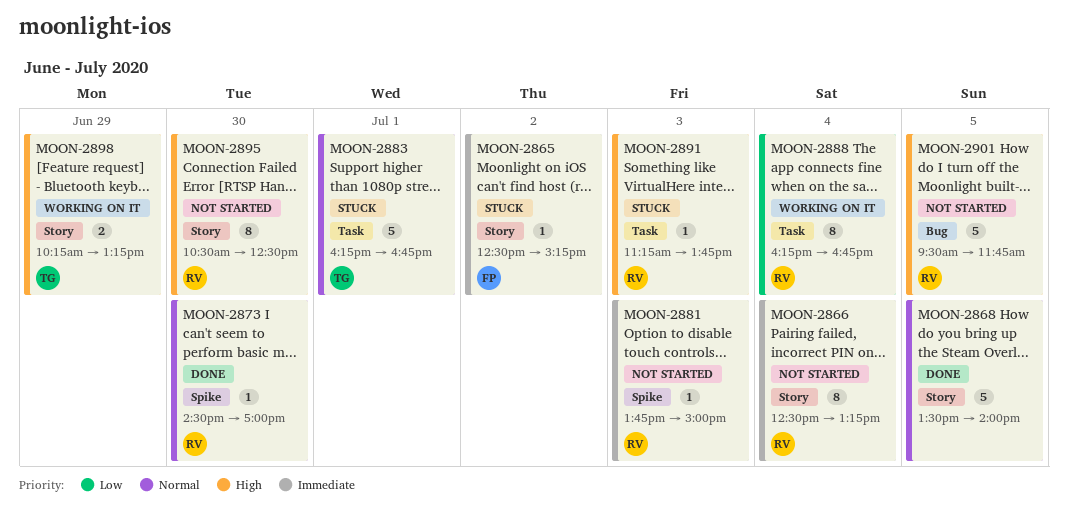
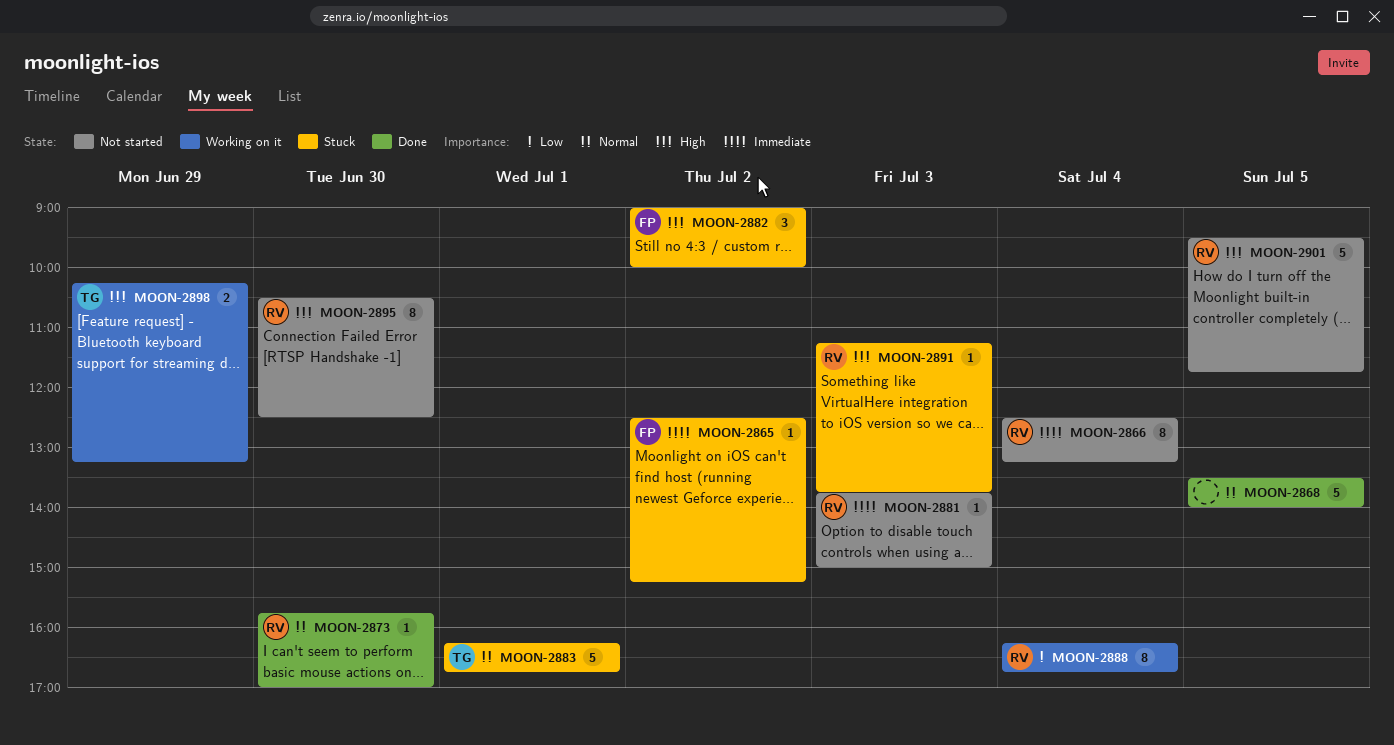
MOON-2873, begins: 14:30 -> 15:45
MOON-2882: none -> present

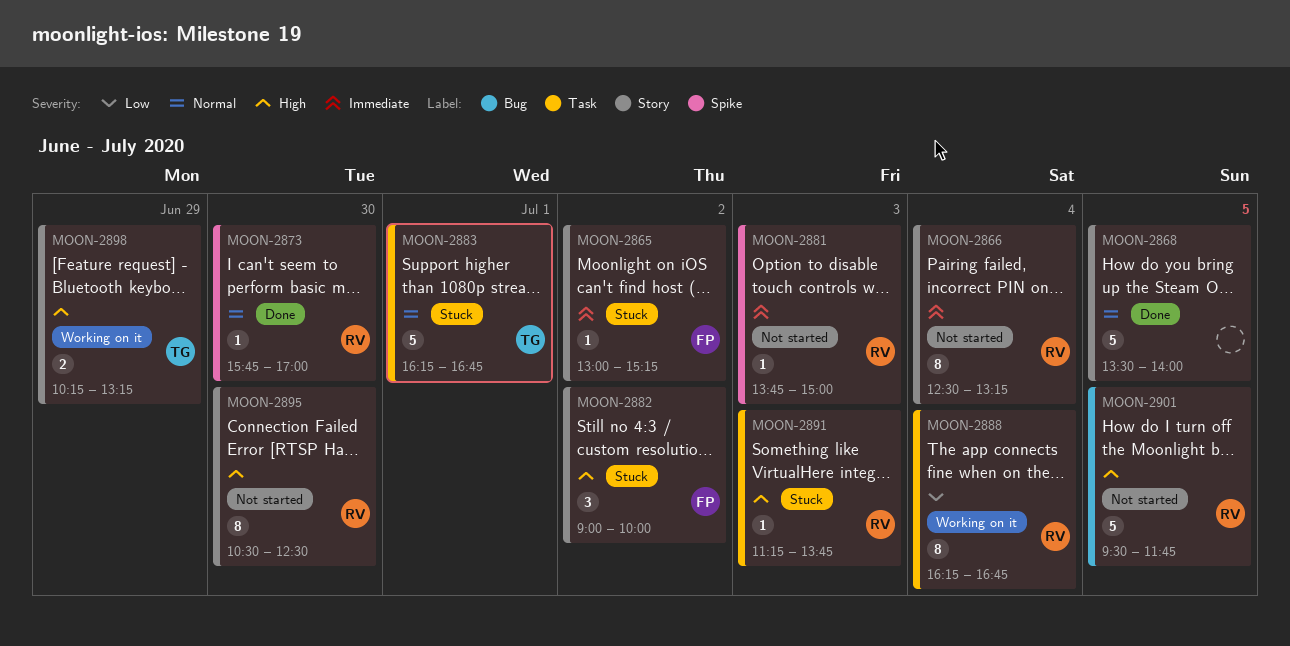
MOON-2865, begins: 12:30 -> 13:00

